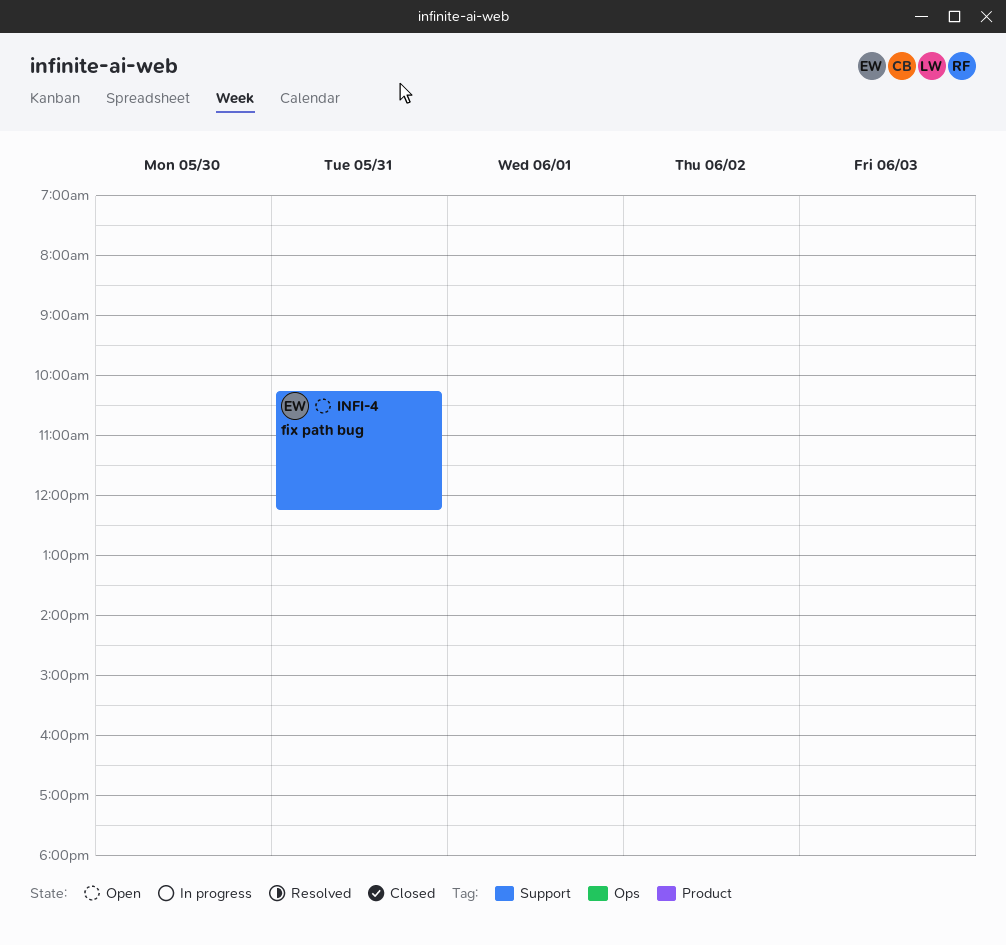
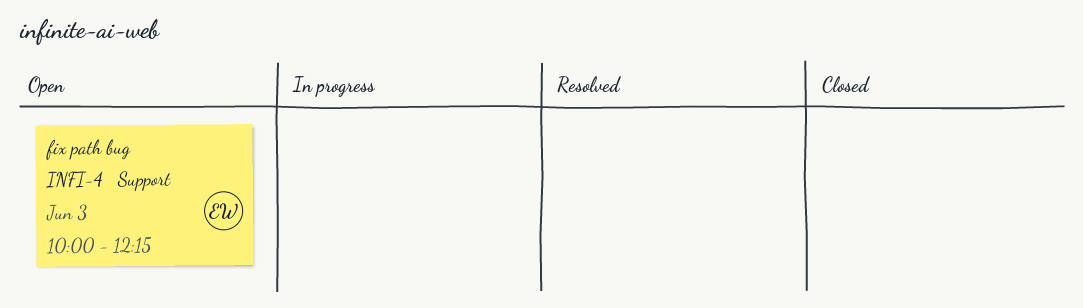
INFI-4, day: May 31 -> Jun 3
INFI-4, begins: 10:15 -> 10:00

